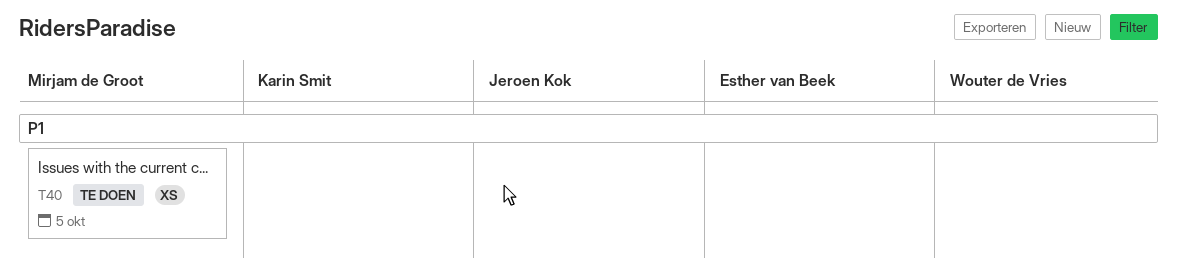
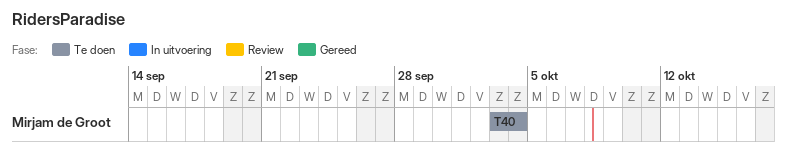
T40, due: Oct 5 -> Oct 4

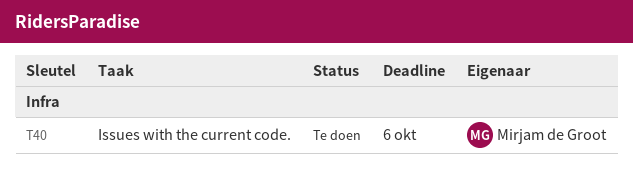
T40, due: Oct 4 -> Oct 6

